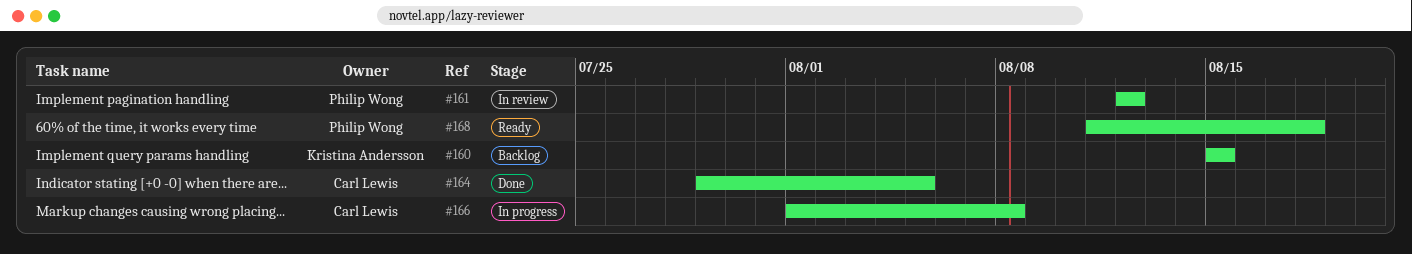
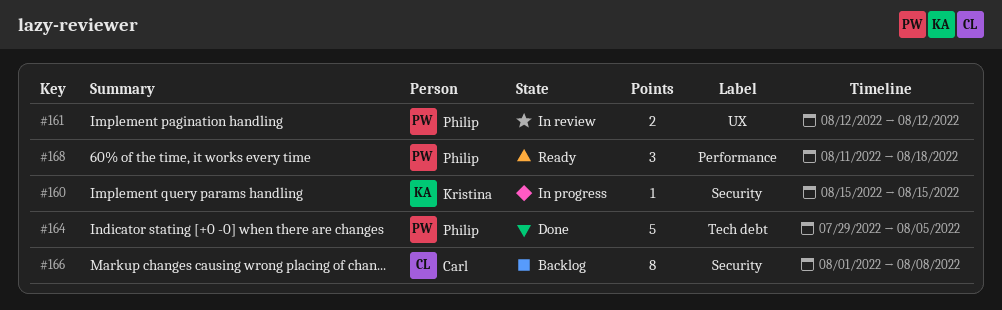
#160, status: Backlog -> In progress
#164, owner: Carl Lewis -> Philip Wong
#166, status: In progress -> Backlog

